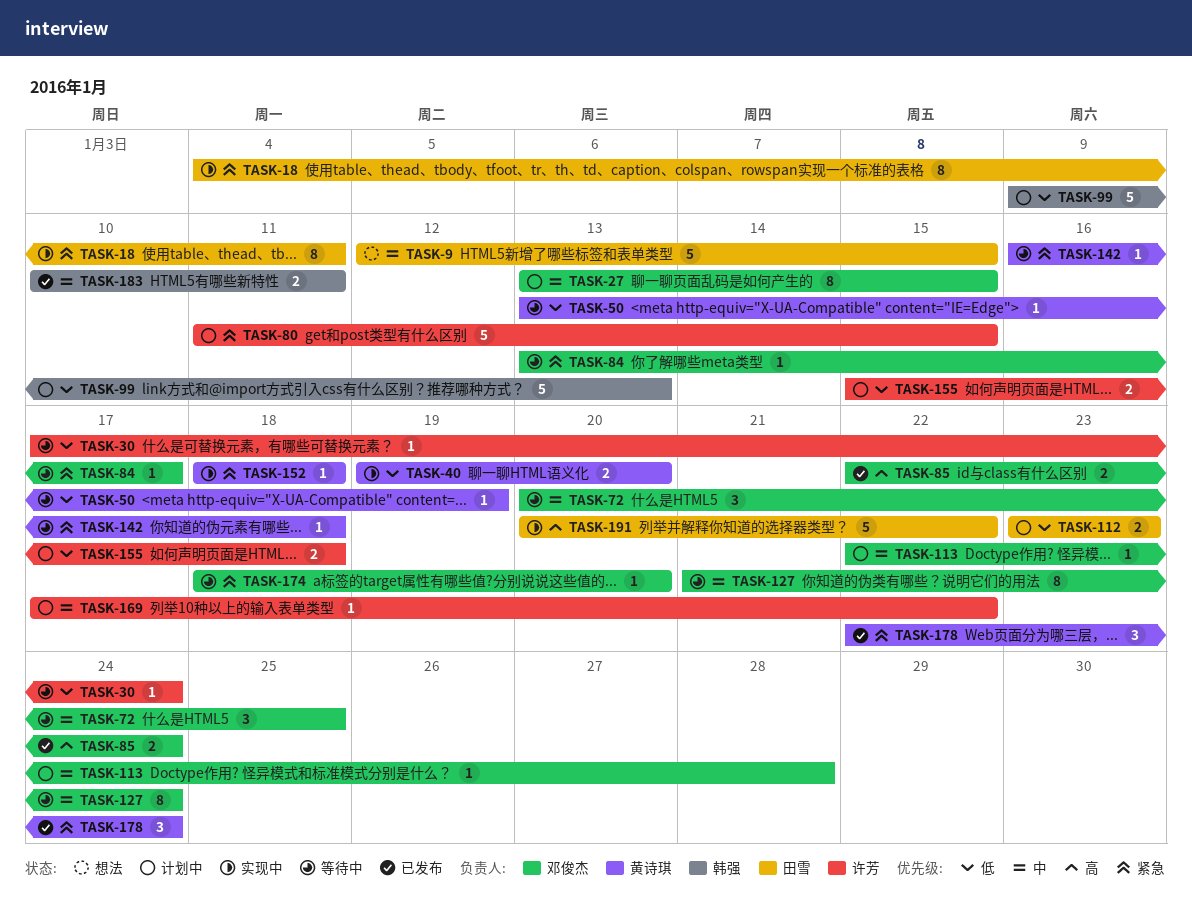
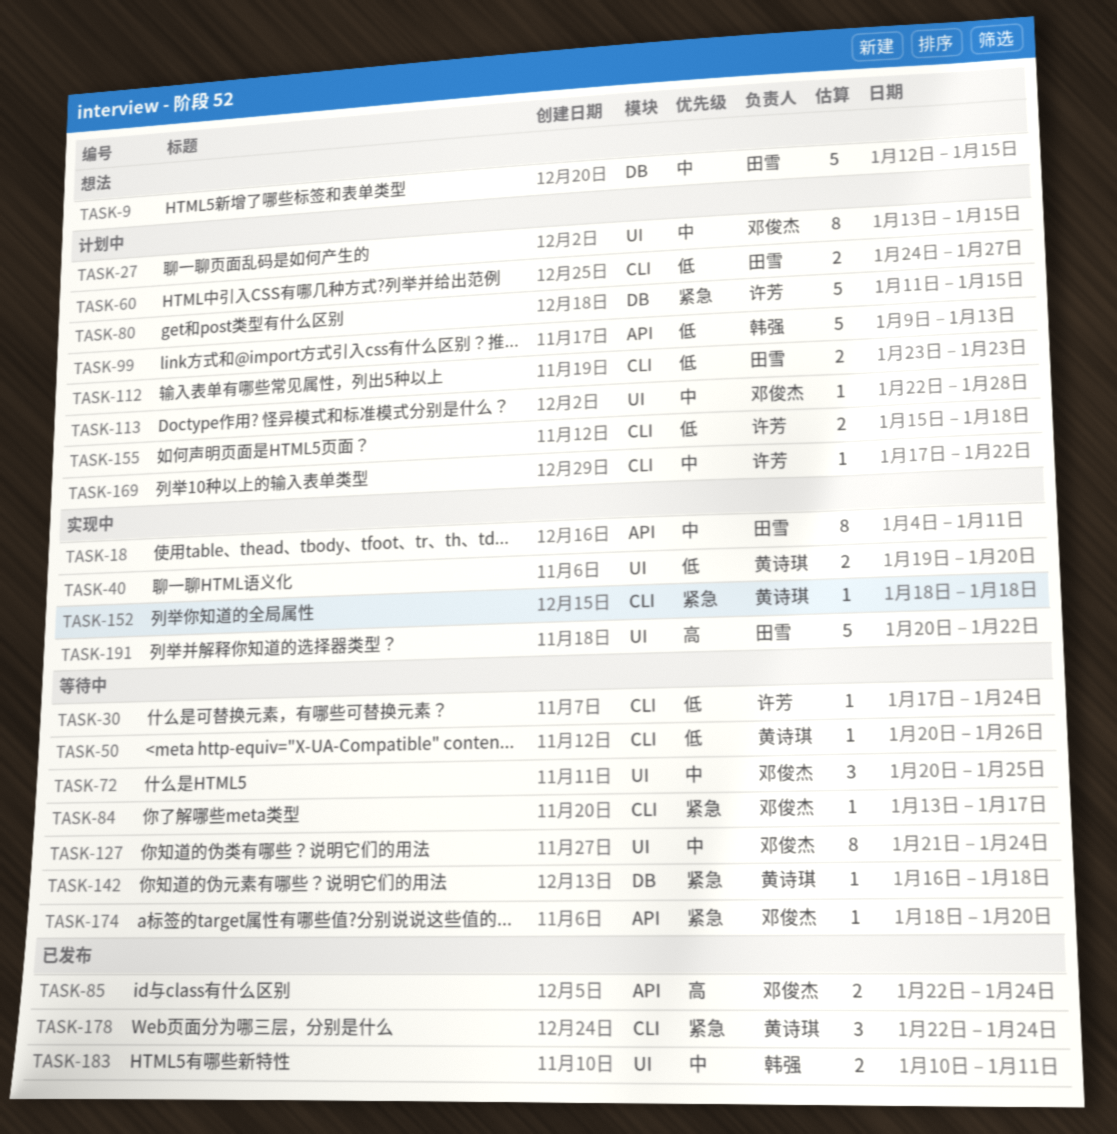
TASK-18, priority: 紧急 -> 中
TASK-50, start: Jan 13 -> Jan 20
TASK-50, due: Jan 19 -> Jan 26
TASK-60: none -> present

